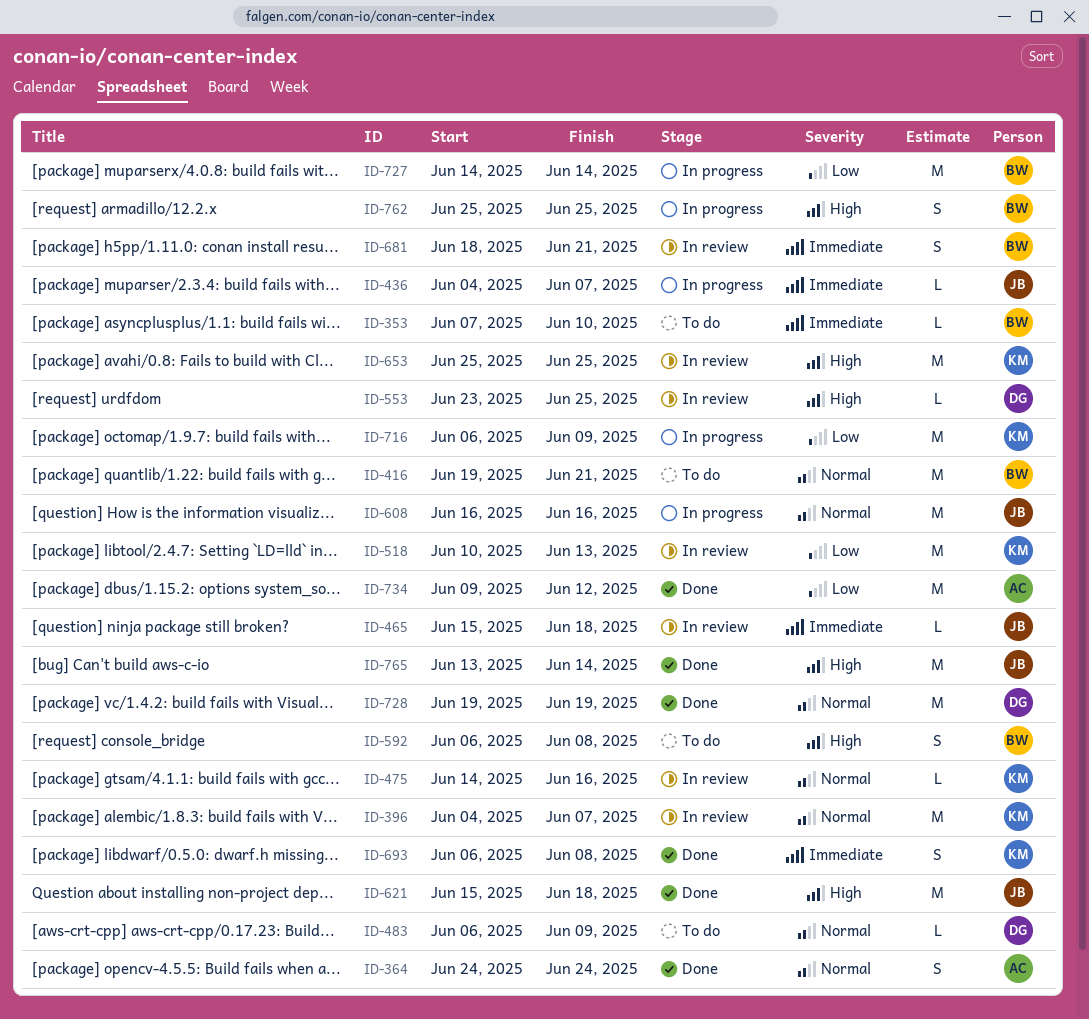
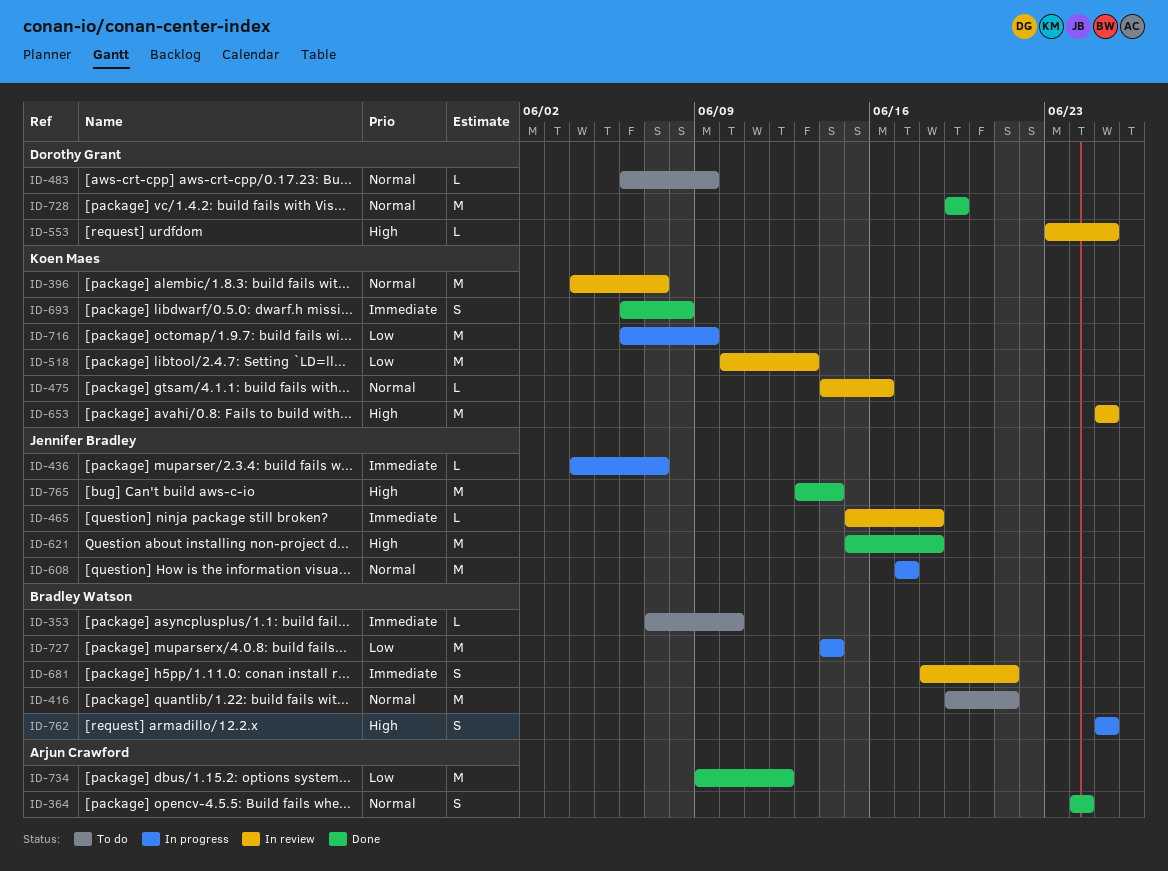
ID-592: present -> none
ID-608, start: Jun 16 -> Jun 17
ID-608, due: Jun 16 -> Jun 17

